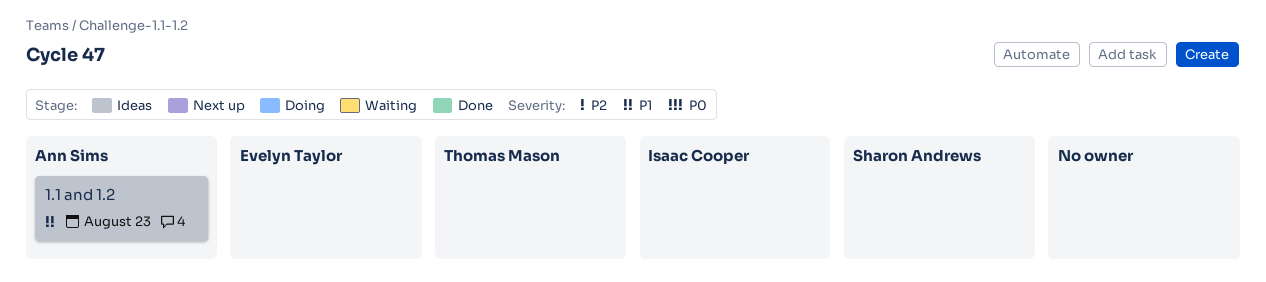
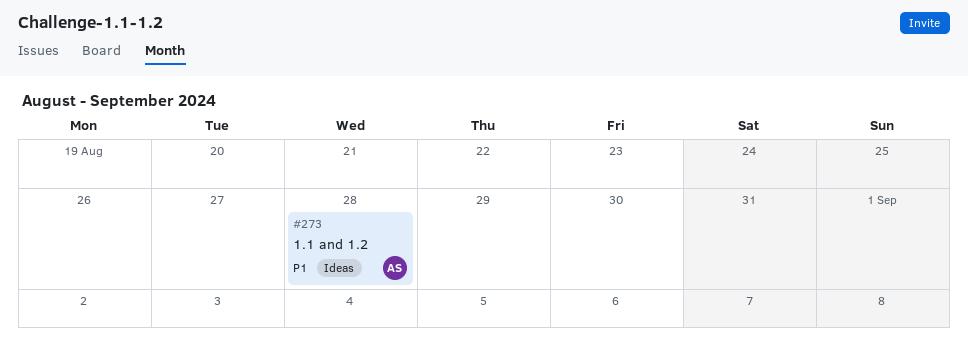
1.1 and 1.2, due: Aug 23 -> Aug 28

